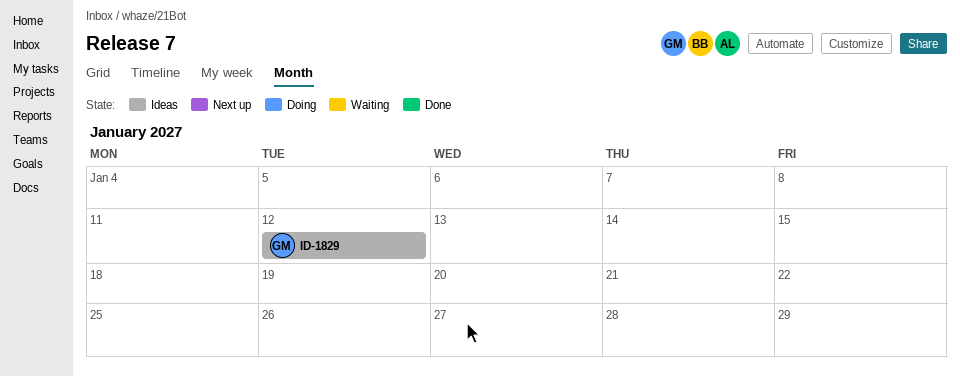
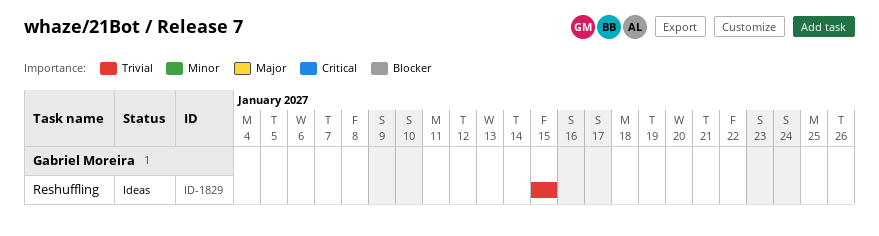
ID-1829, start: Jan 12 -> Jan 15
ID-1829, due: Jan 12 -> Jan 15

